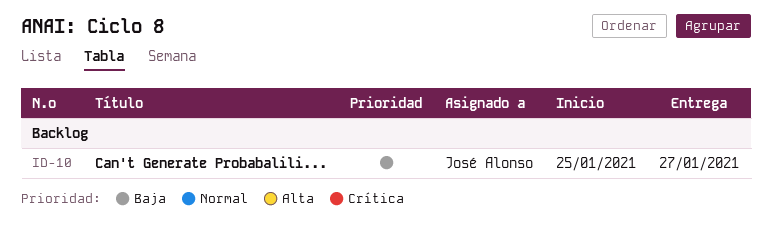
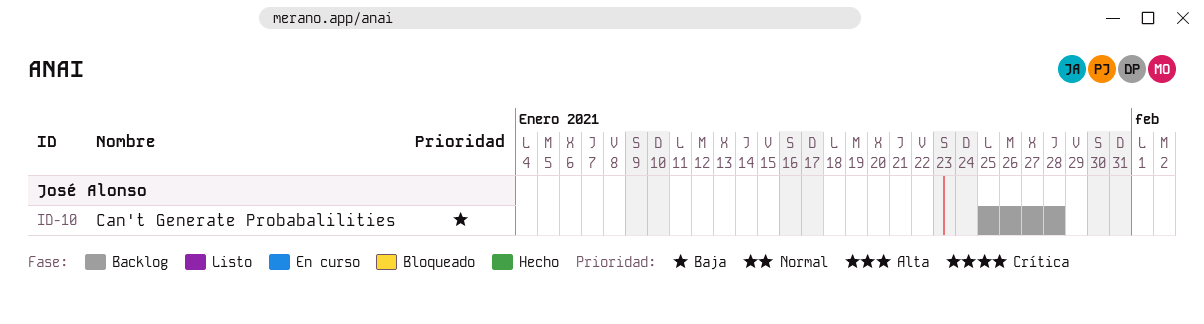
ID-10, due: Jan 27 -> Jan 28

